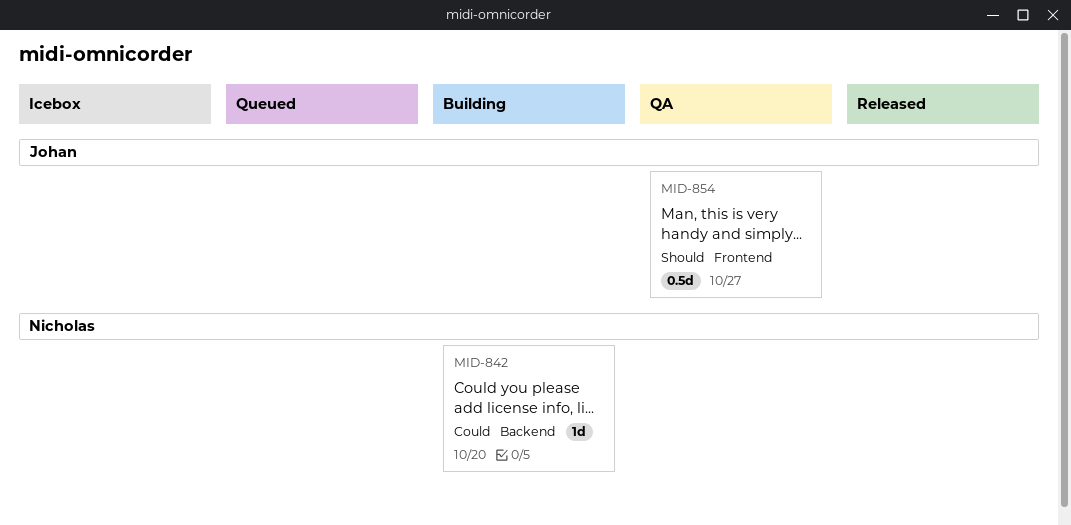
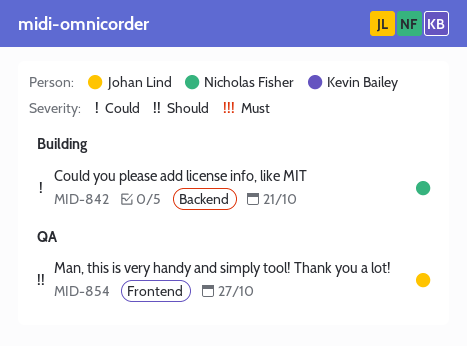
MID-842, due: Oct 20 -> Oct 21

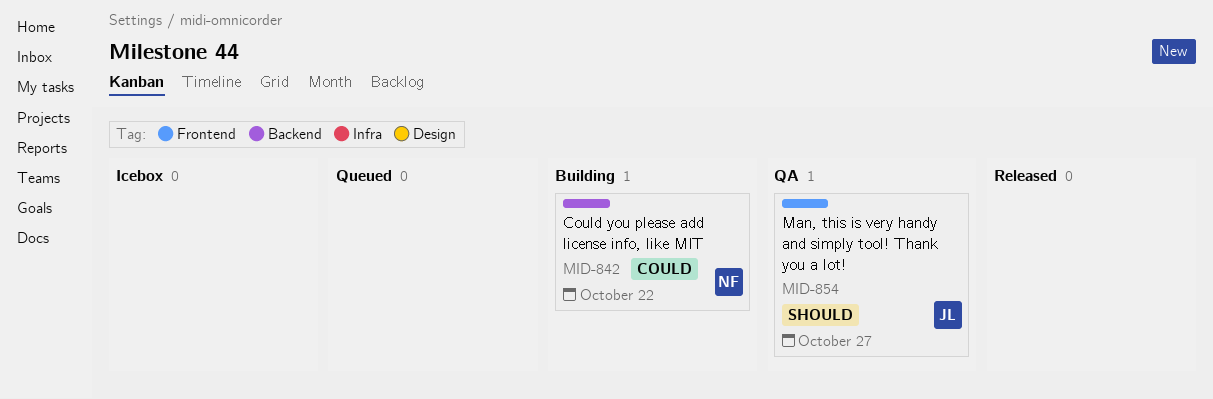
MID-842, due: Oct 21 -> Oct 22

